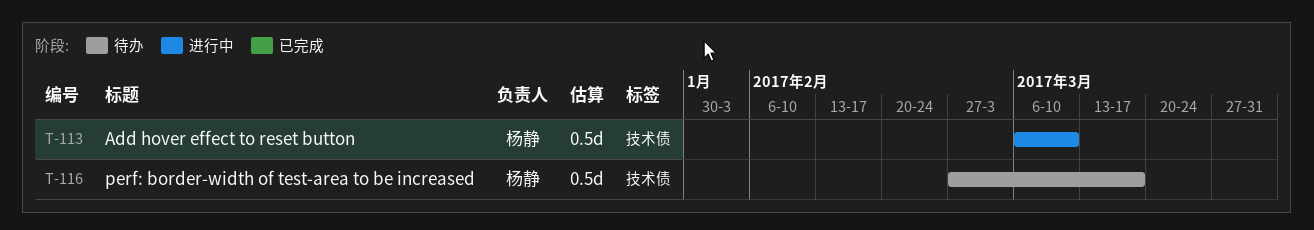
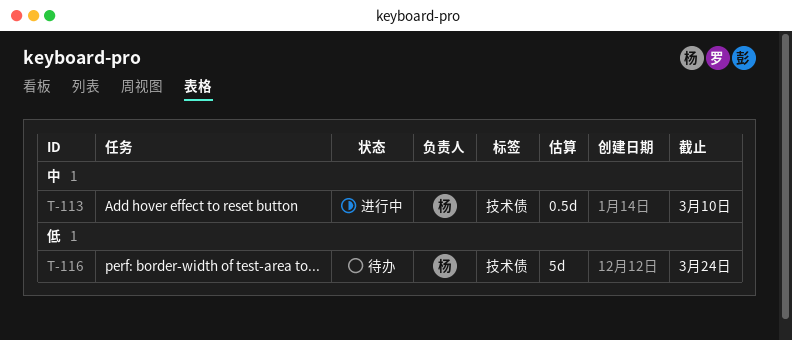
T-116, estimate: 0.5d -> 5d
T-116, due: Mar 17 -> Mar 24

